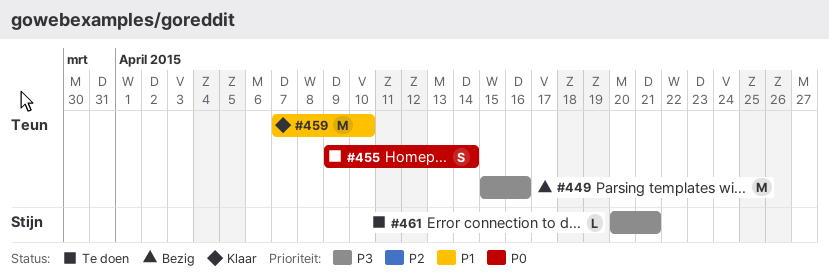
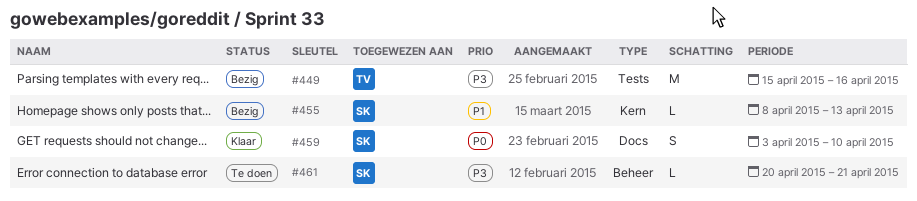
#455, status: Te doen -> Bezig
#455, owner: Teun -> Stijn
#455, priority: P0 -> P1
#455, estimate: S -> L
#455, start: Apr 9 -> Apr 8
#455, due: Apr 14 -> Apr 13
#459, owner: Teun -> Stijn
#459, priority: P1 -> P0
#459, estimate: M -> S
#459, start: Apr 7 -> Apr 3

